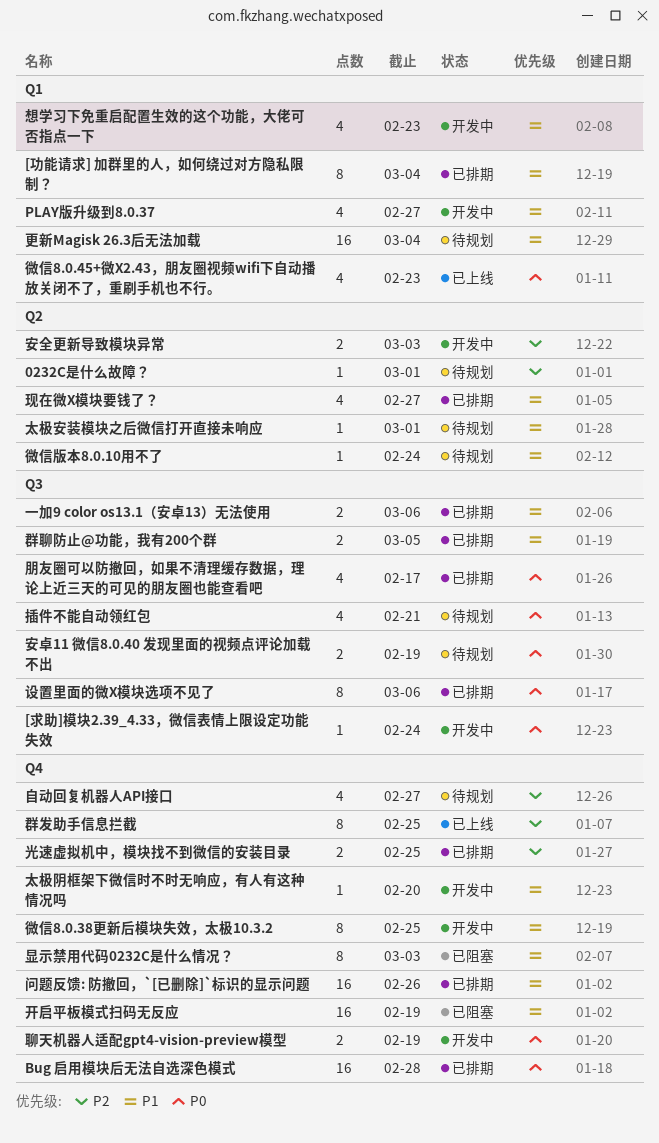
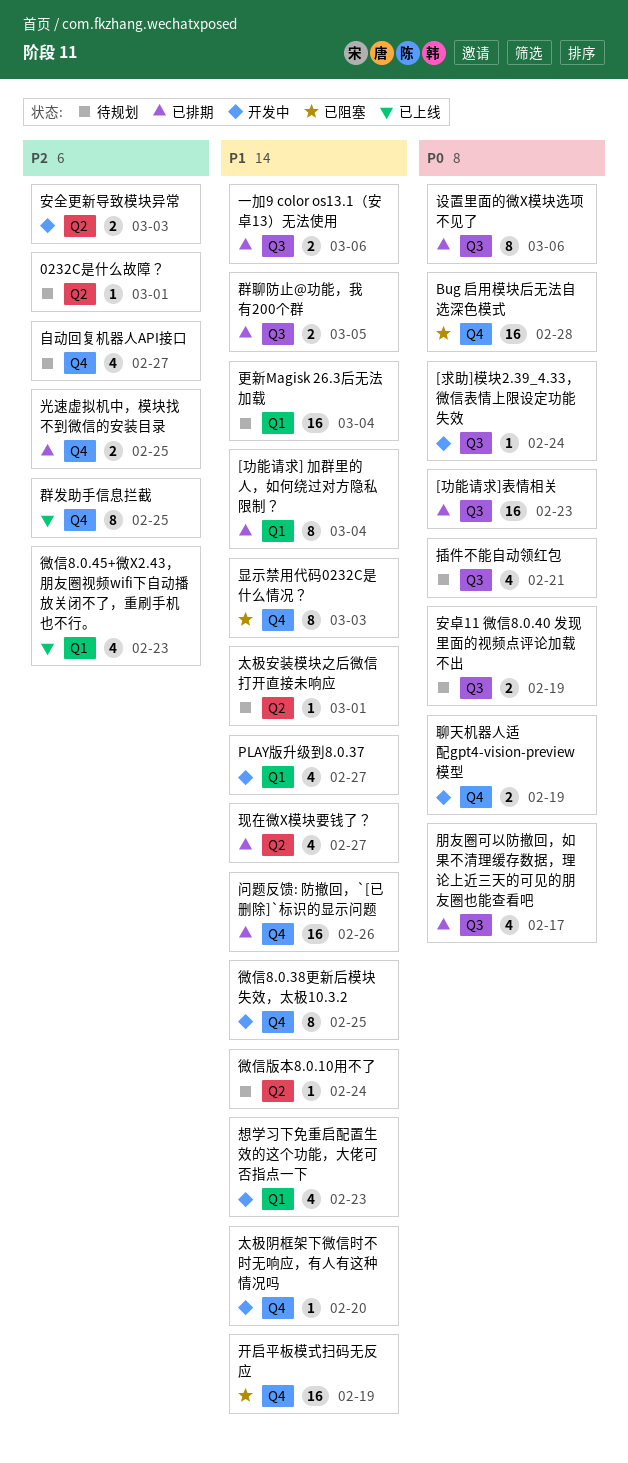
[功能请求]表情相关: none -> present
Bug 启用模块后无法自选深色模式, status: 已排期 -> 已阻塞
微信8.0.45+微X2.43，朋友圈视频wifi下自动播放关闭不了，重刷手机也不行。, priority: P0 -> P2

